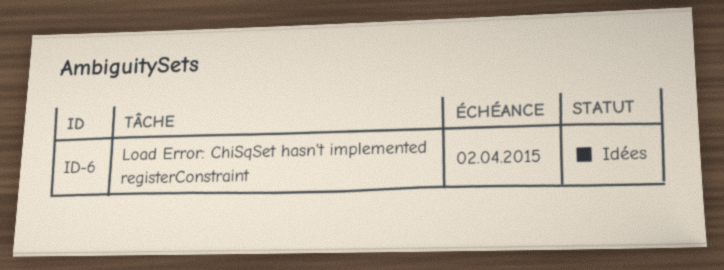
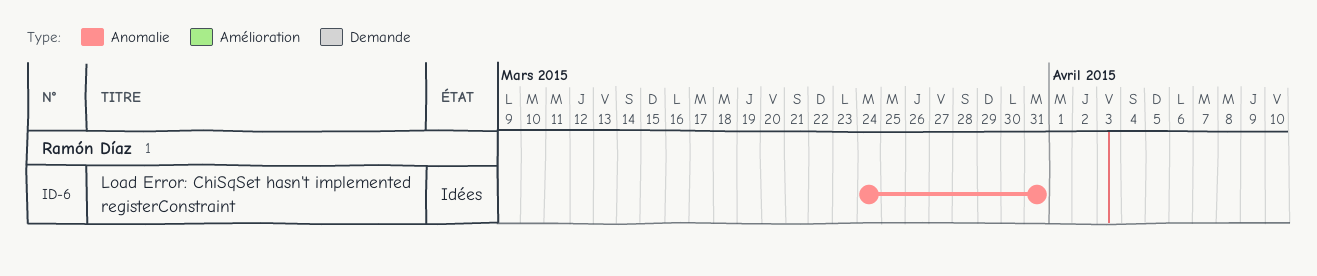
ID-6, due: Apr 2 -> Mar 31

